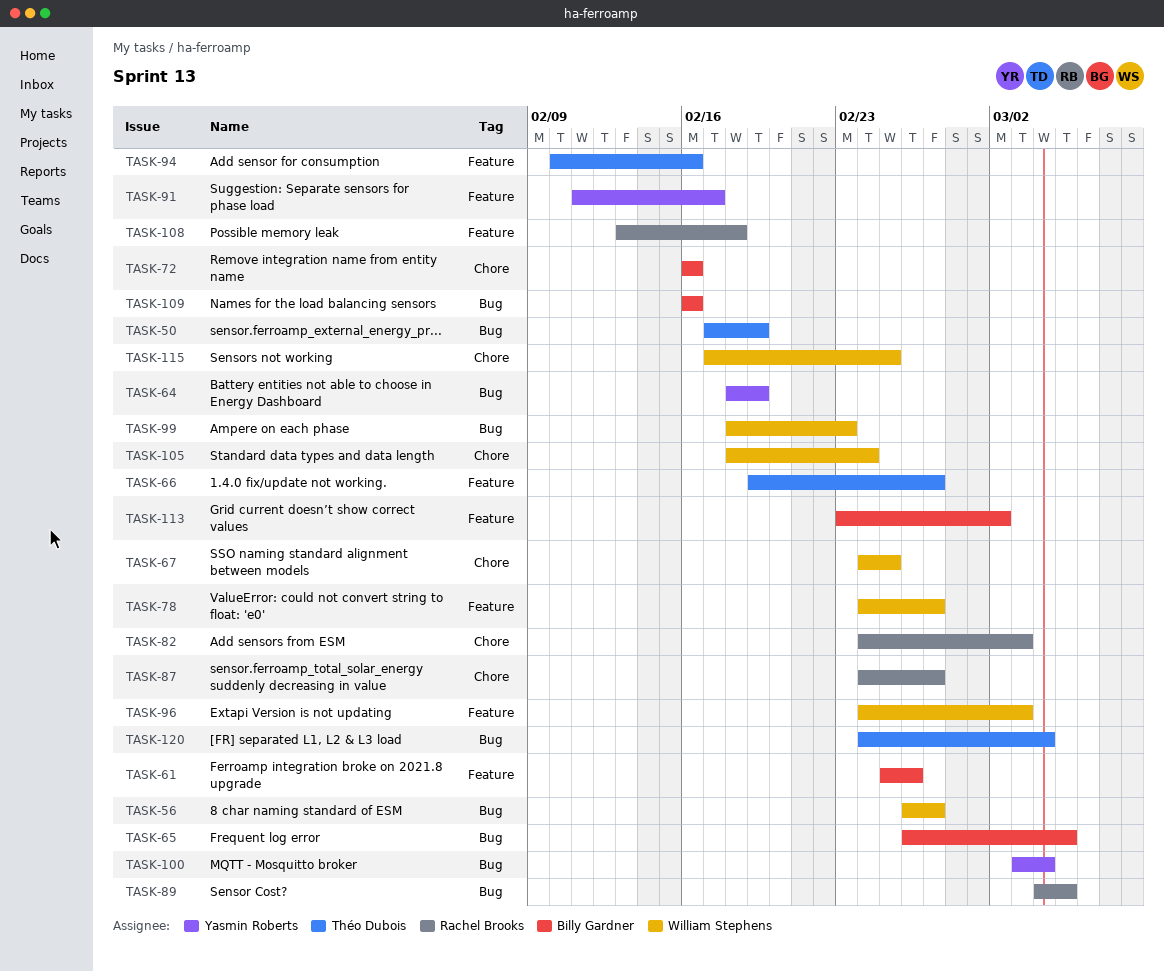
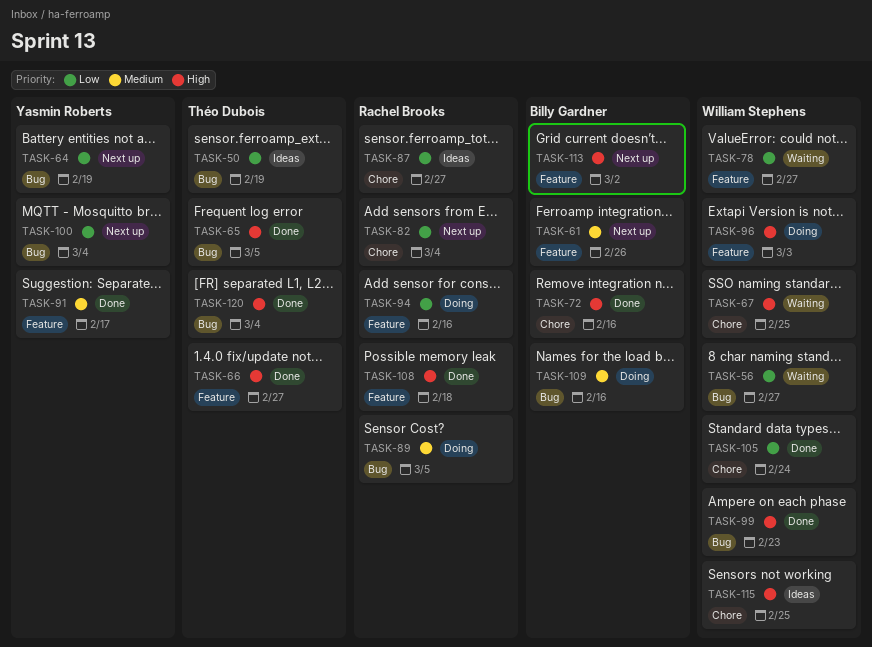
TASK-65, owner: Billy Gardner -> Théo Dubois
TASK-82, due: Mar 3 -> Mar 4
TASK-94, owner: Théo Dubois -> Rachel Brooks

